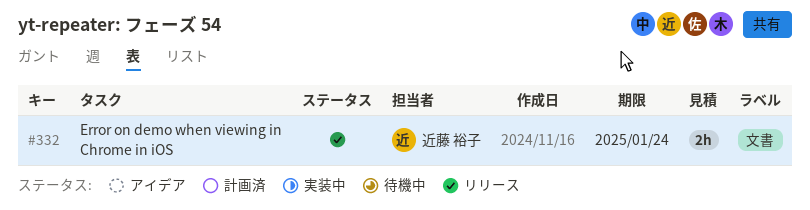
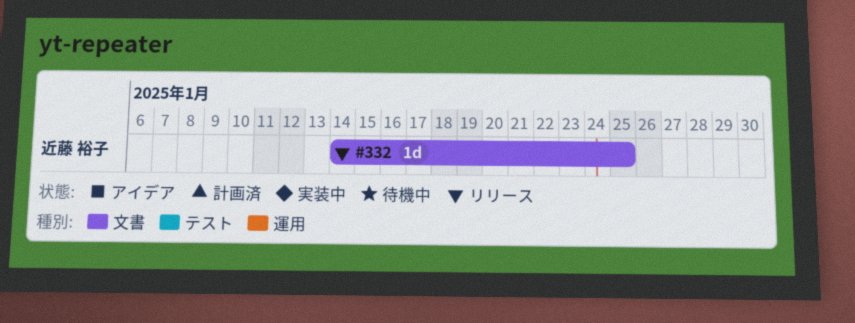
#332, estimate: 2h -> 1d
#332, due: Jan 24 -> Jan 25

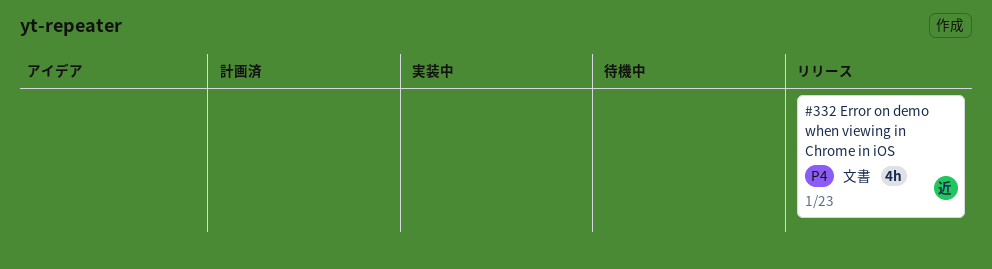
#332, estimate: 1d -> 4h
#332, due: Jan 25 -> Jan 23

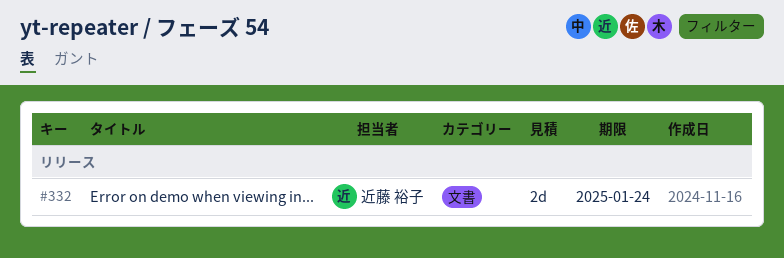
#332, estimate: 4h -> 2d
#332, due: Jan 23 -> Jan 24

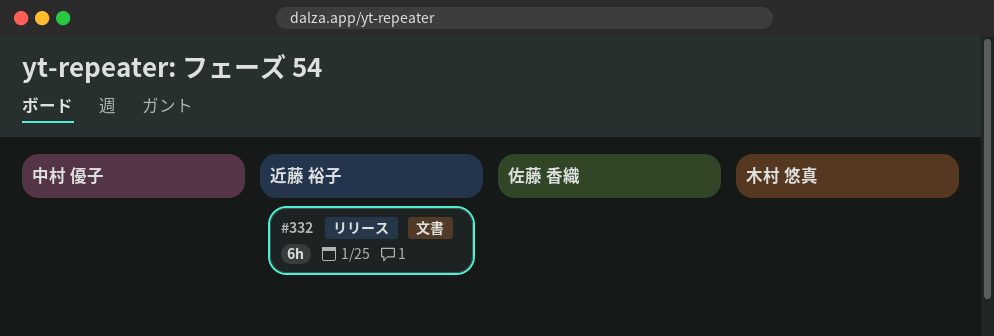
#332, estimate: 2d -> 6h
#332, due: Jan 24 -> Jan 25

